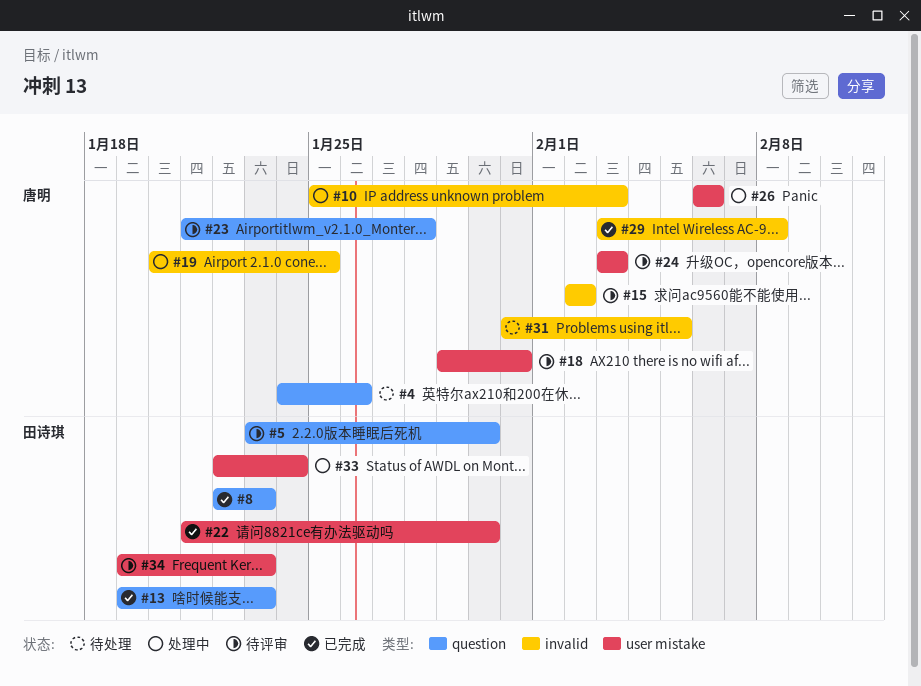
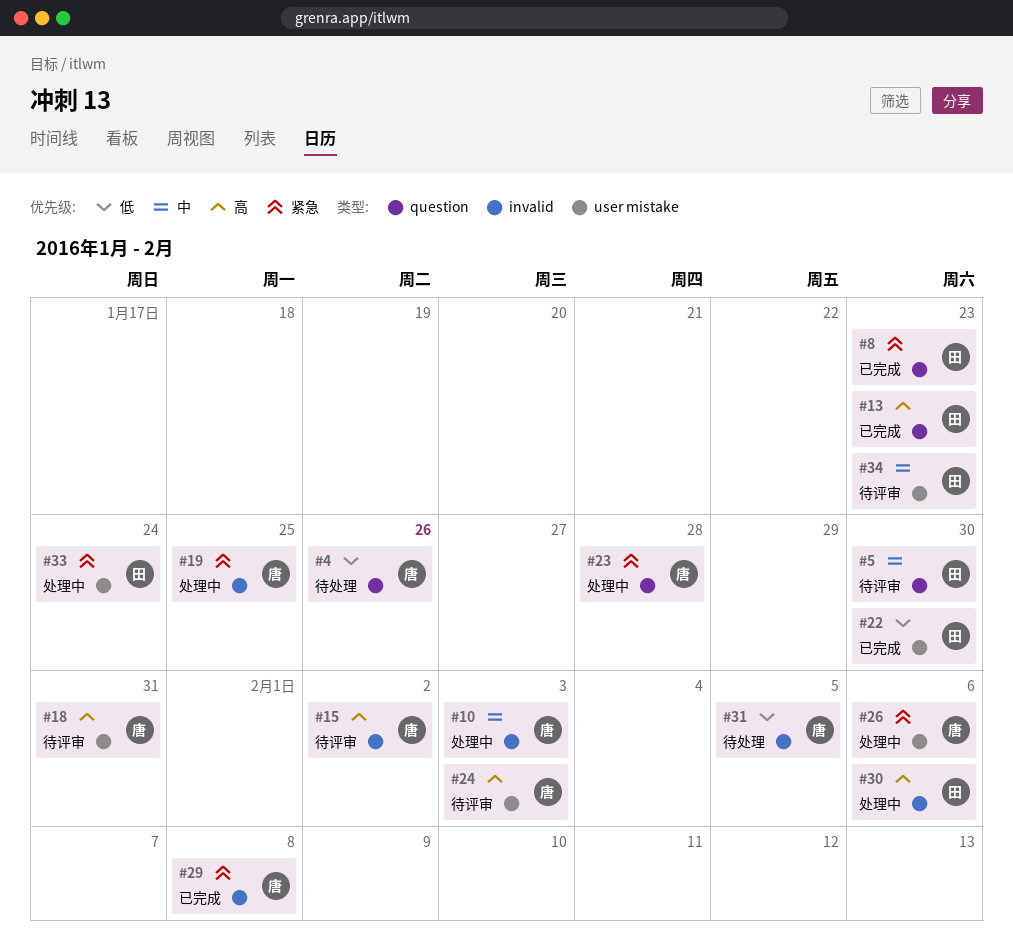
#23, status: 待评审 -> 处理中
#30: none -> present

